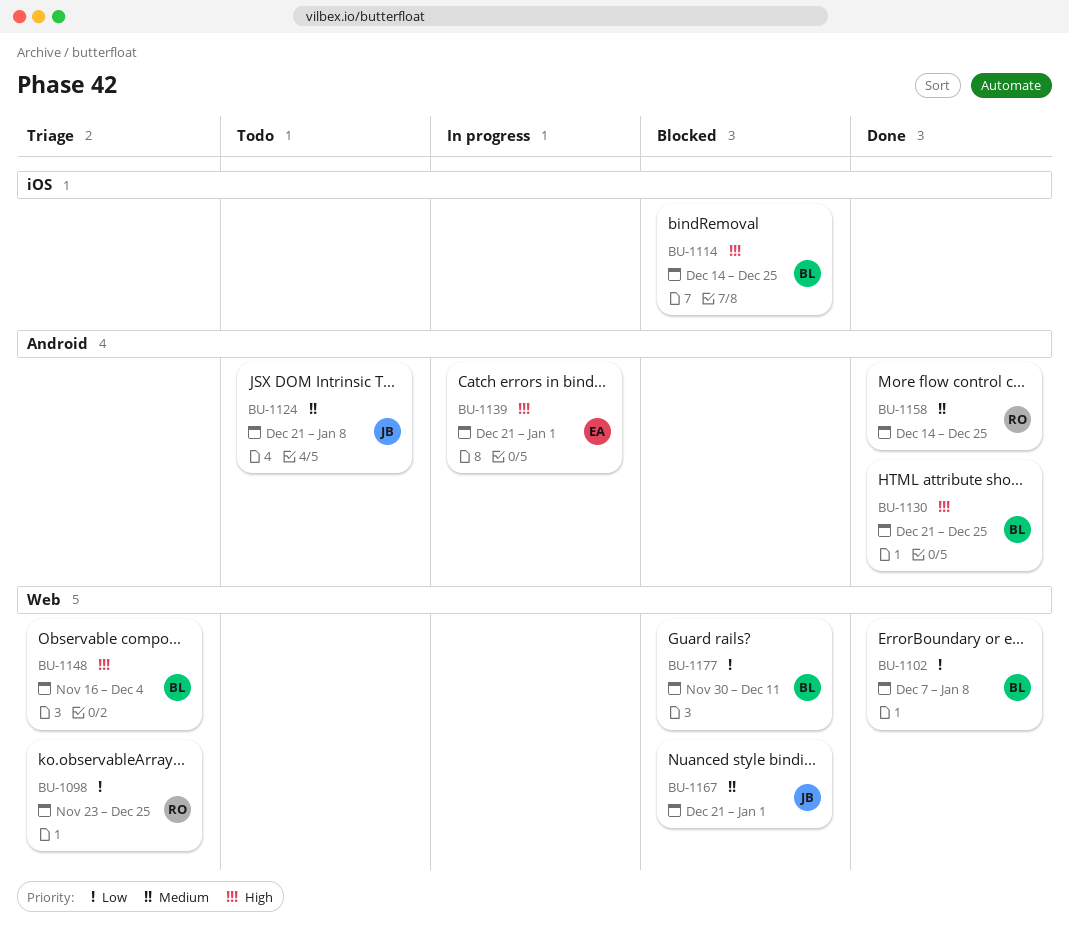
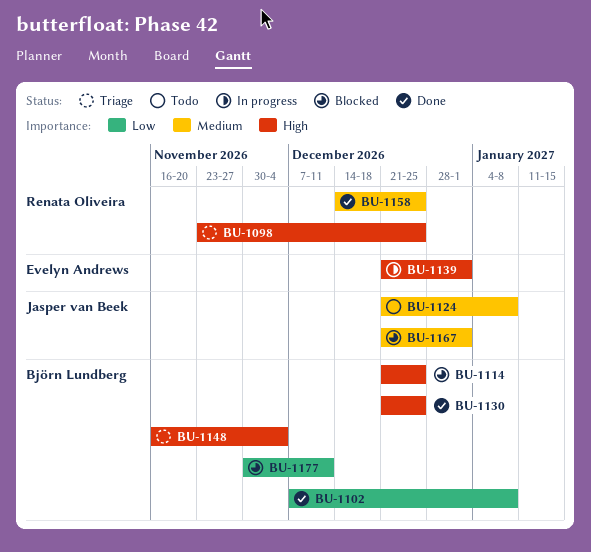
BU-1098, priority: Low -> High
BU-1114, start: Dec 14 -> Dec 21

